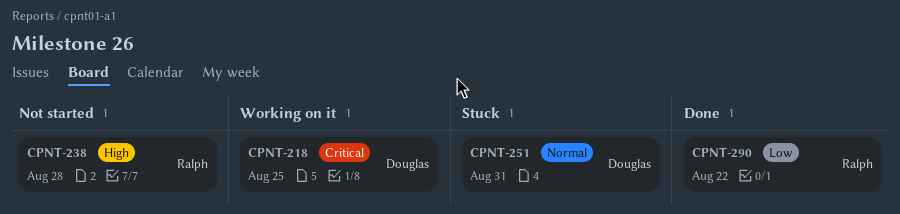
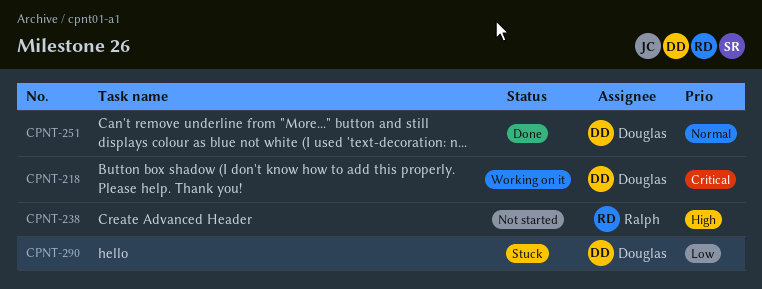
CPNT-251, status: Stuck -> Done
CPNT-290, status: Done -> Stuck
CPNT-290, owner: Ralph -> Douglas

